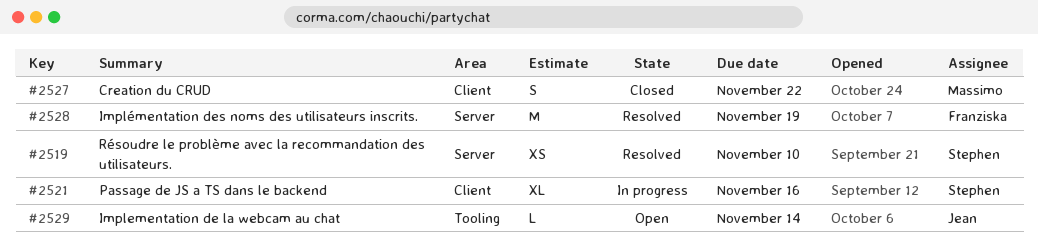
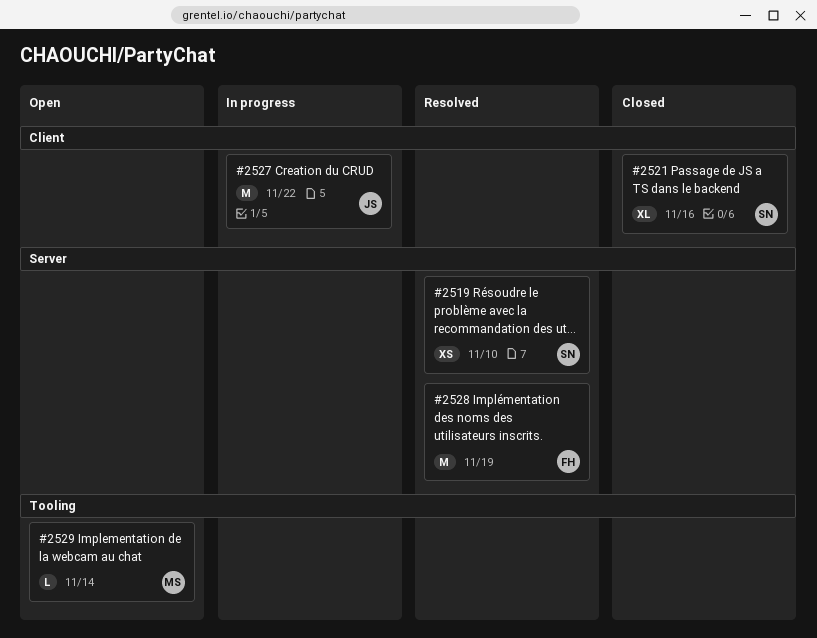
#2521, status: In progress -> Closed
#2527, status: Closed -> In progress
#2527, owner: Massimo -> Jean
#2527, estimate: S -> M
#2529, owner: Jean -> Massimo

